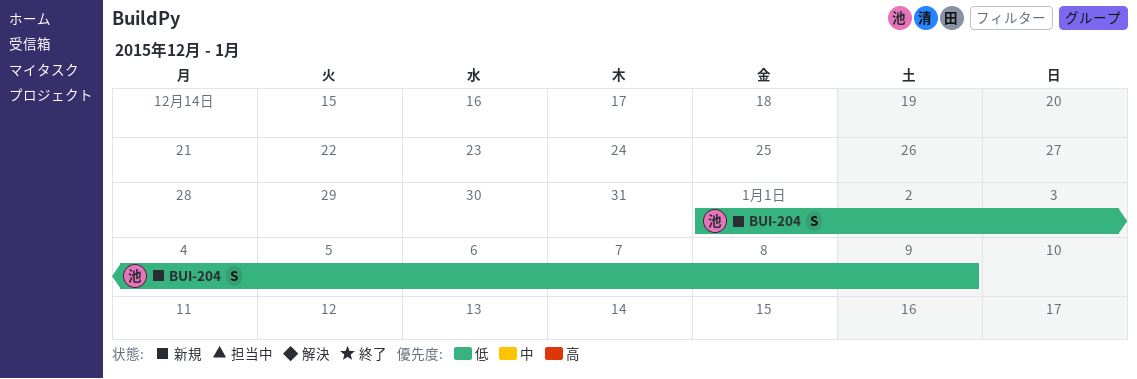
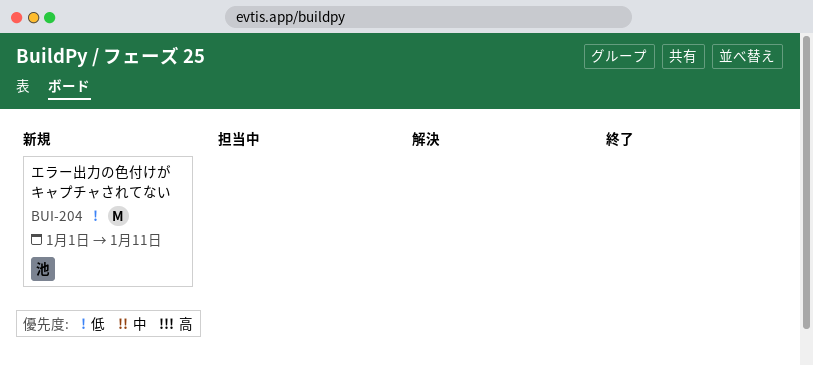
BUI-204, estimate: S -> M
BUI-204, due: Jan 9 -> Jan 11

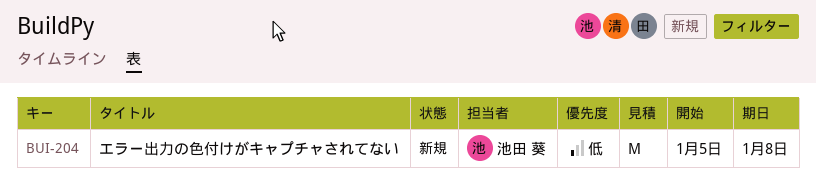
BUI-204, start: Jan 1 -> Jan 5
BUI-204, due: Jan 11 -> Jan 8

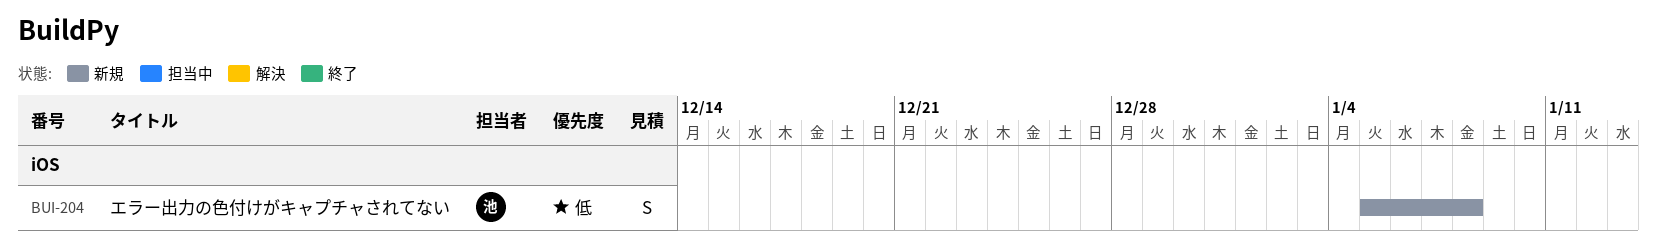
BUI-204, estimate: M -> S

